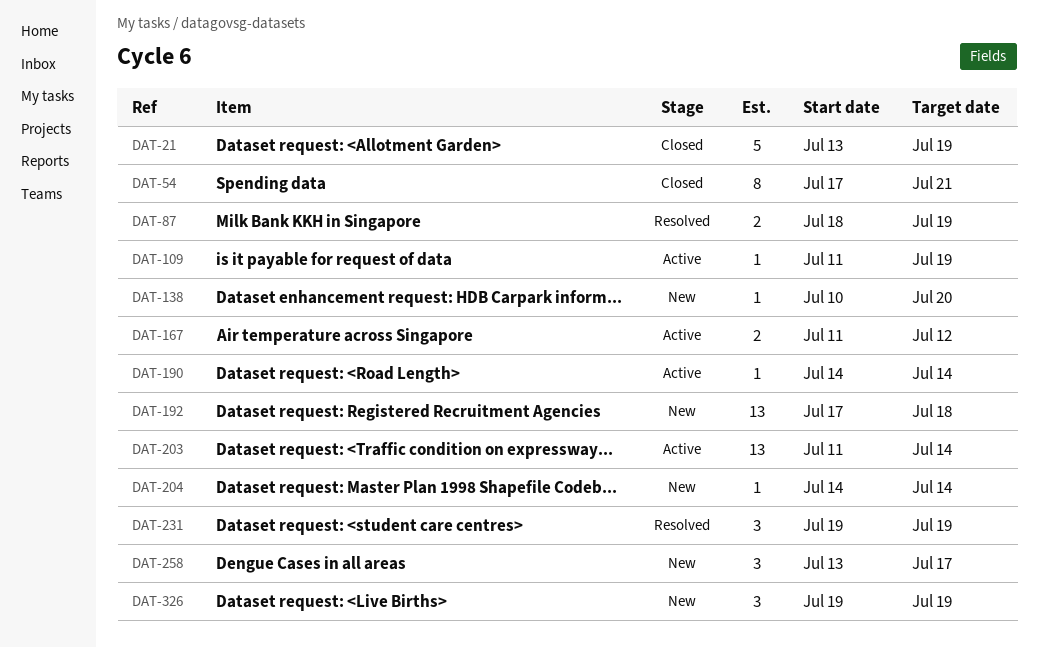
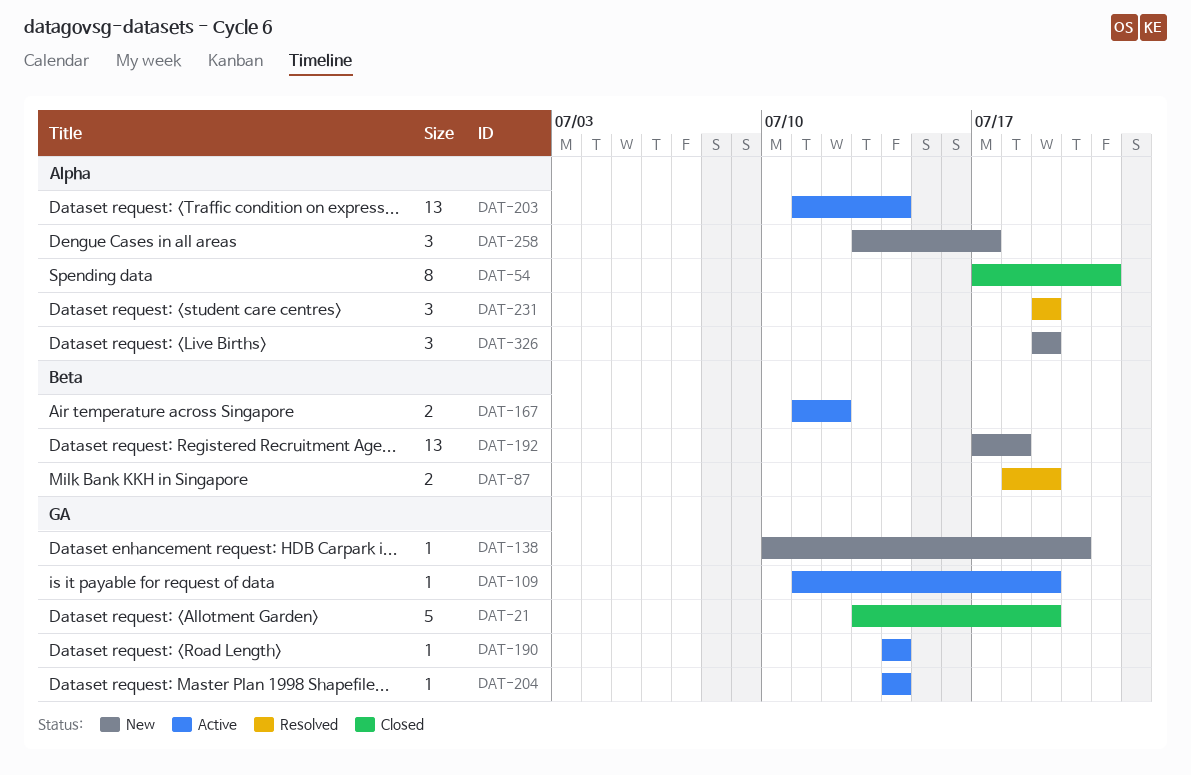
DAT-204, status: New -> Active

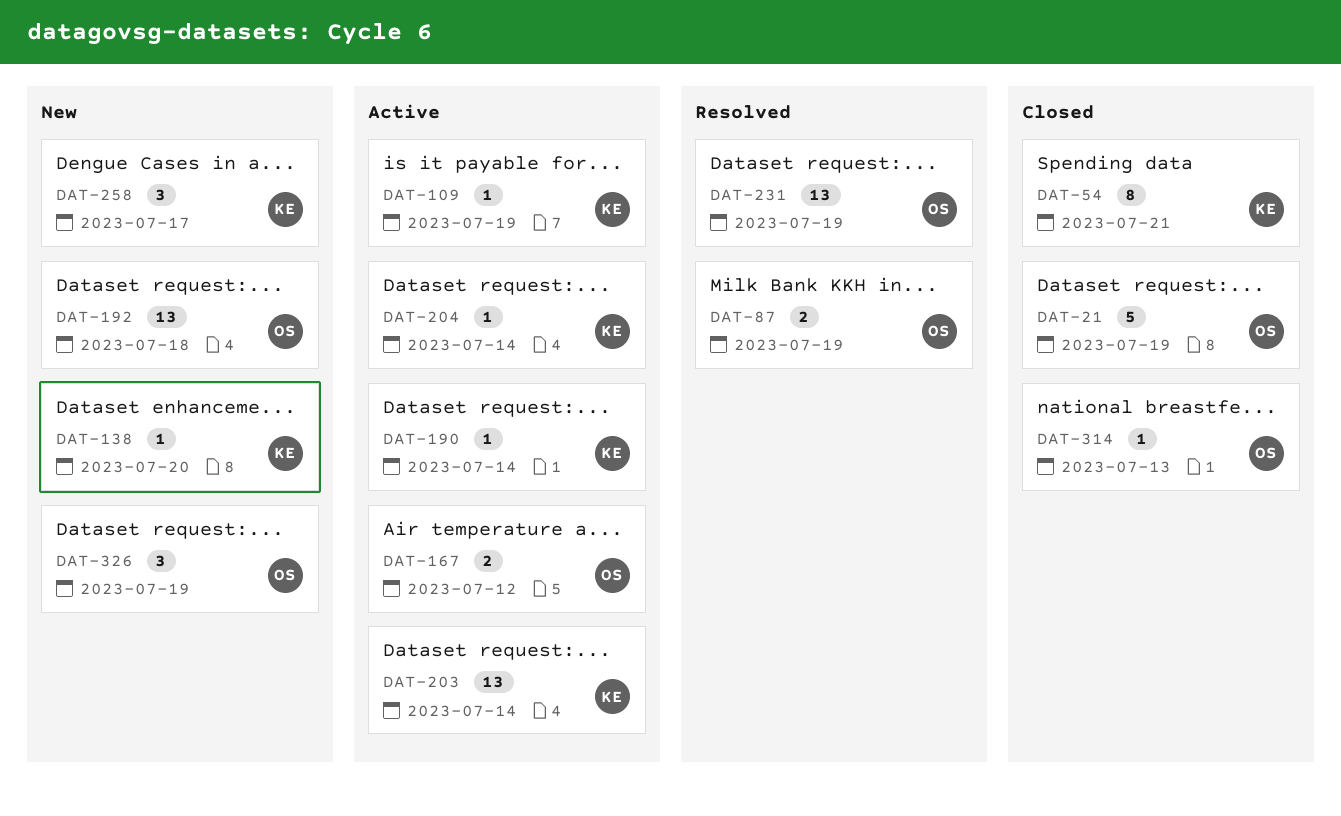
DAT-231, estimate: 3 -> 13
DAT-314: none -> present

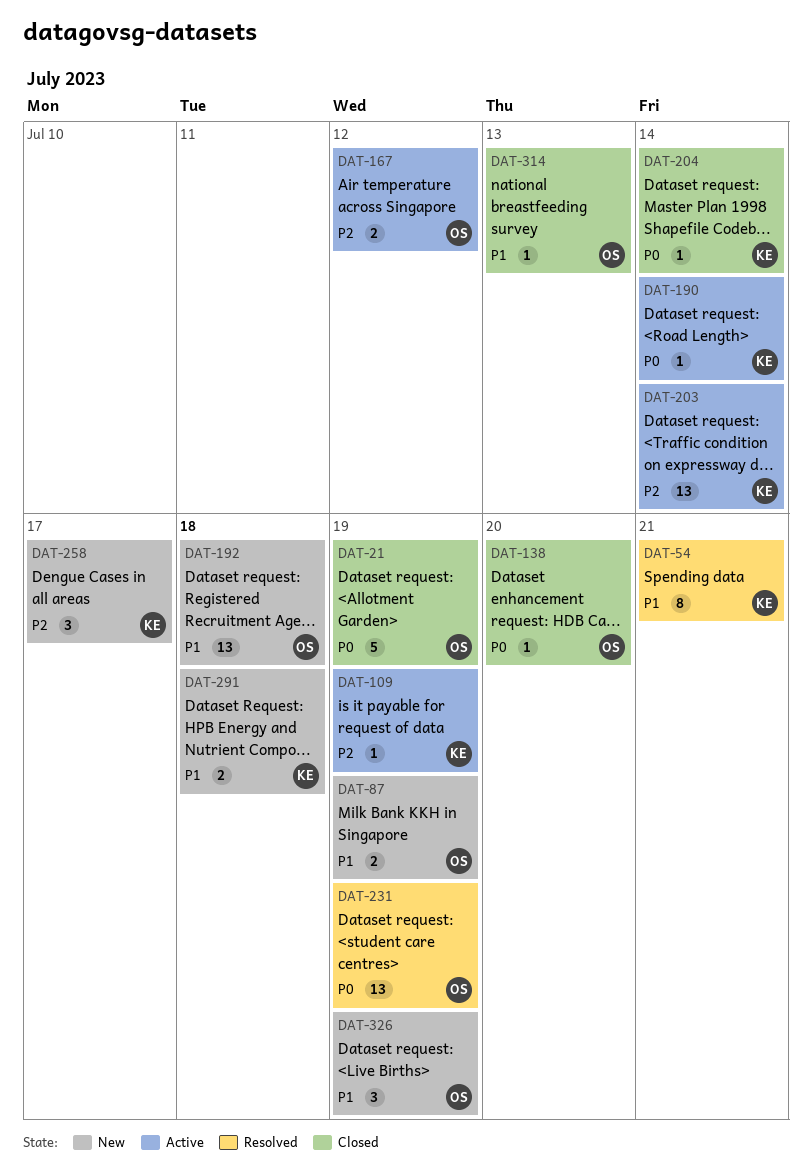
DAT-54, status: Closed -> Resolved
DAT-87, status: Resolved -> New
DAT-138, status: New -> Closed
DAT-138, owner: KE -> OS
DAT-204, status: Active -> Closed
DAT-291: none -> present

